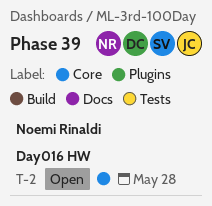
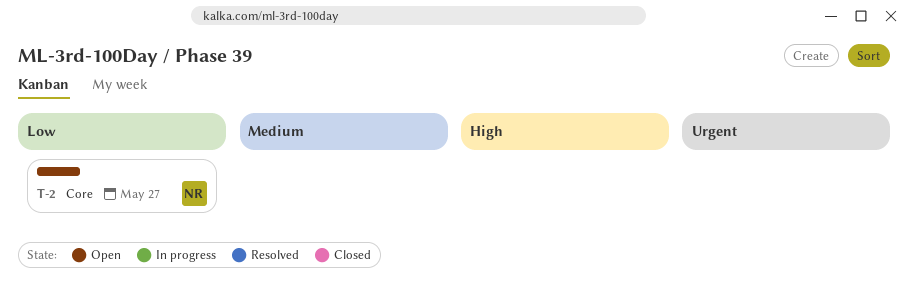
T-2, due: May 28 -> May 27

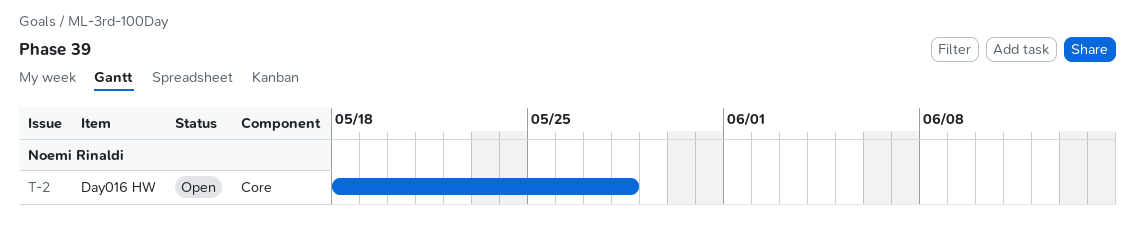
T-2, due: May 27 -> May 28

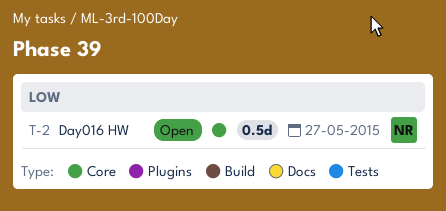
T-2, due: May 28 -> May 27

